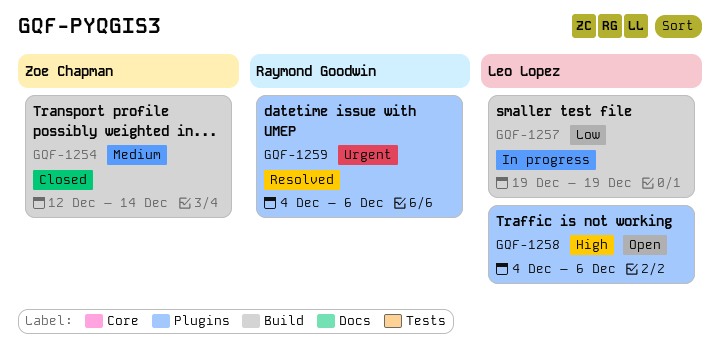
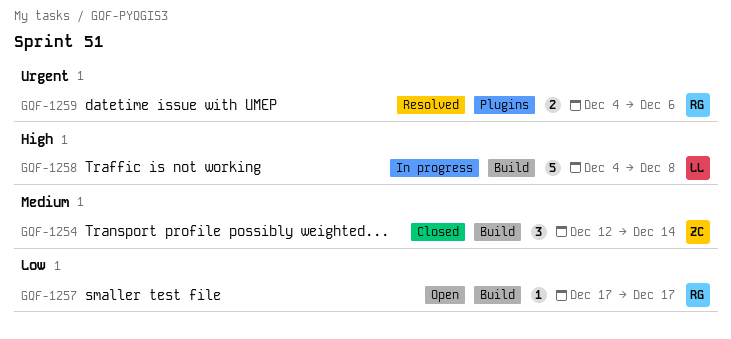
GQF-1257, status: In progress -> Open
GQF-1257, owner: Leo Lopez -> Raymond Goodwin
GQF-1257, start: Dec 19 -> Dec 17
GQF-1257, due: Dec 19 -> Dec 17
GQF-1258, status: Open -> In progress
GQF-1258, label: Plugins -> Build
GQF-1258, due: Dec 6 -> Dec 8

